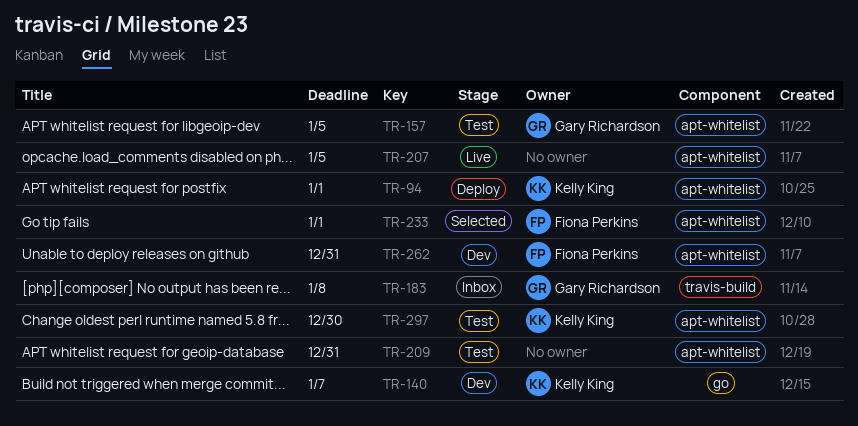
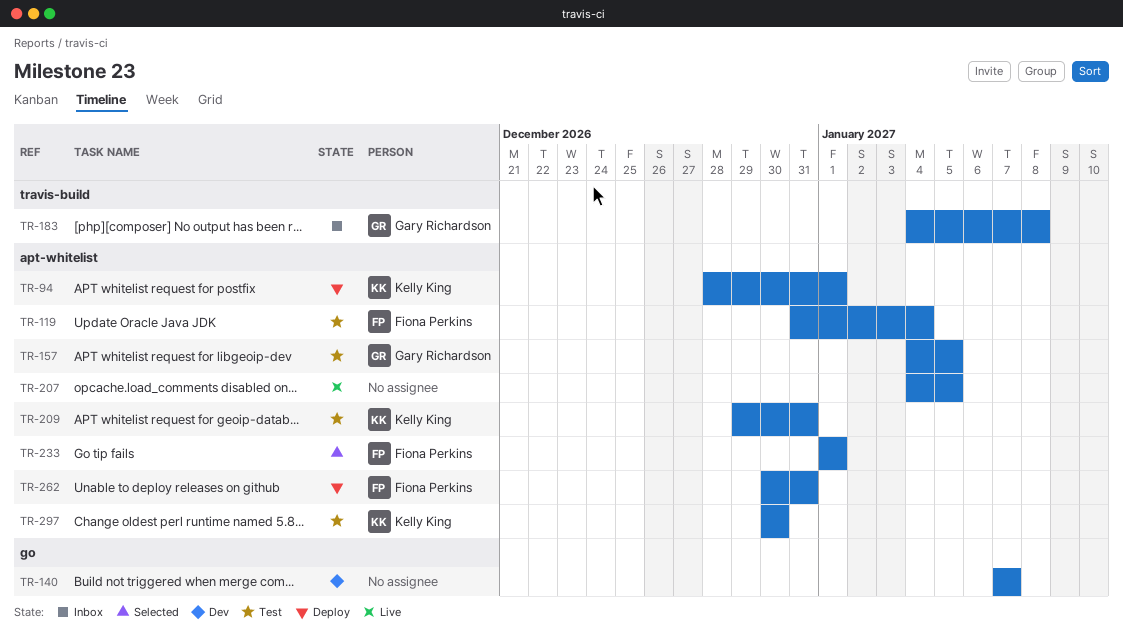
TR-119: none -> present
TR-140, owner: Kelly King -> none
TR-209, owner: none -> Kelly King
TR-262, status: Dev -> Deploy

